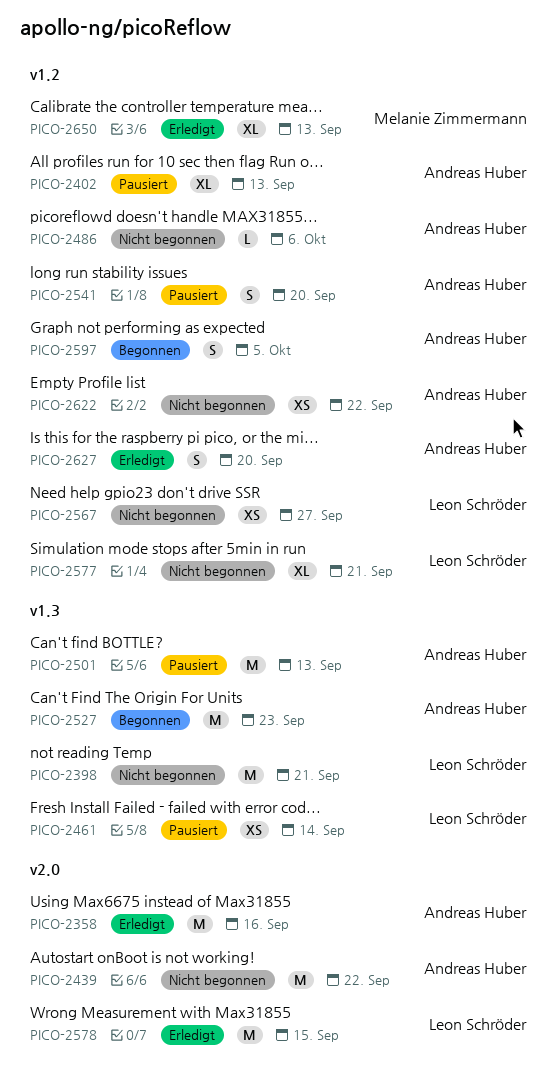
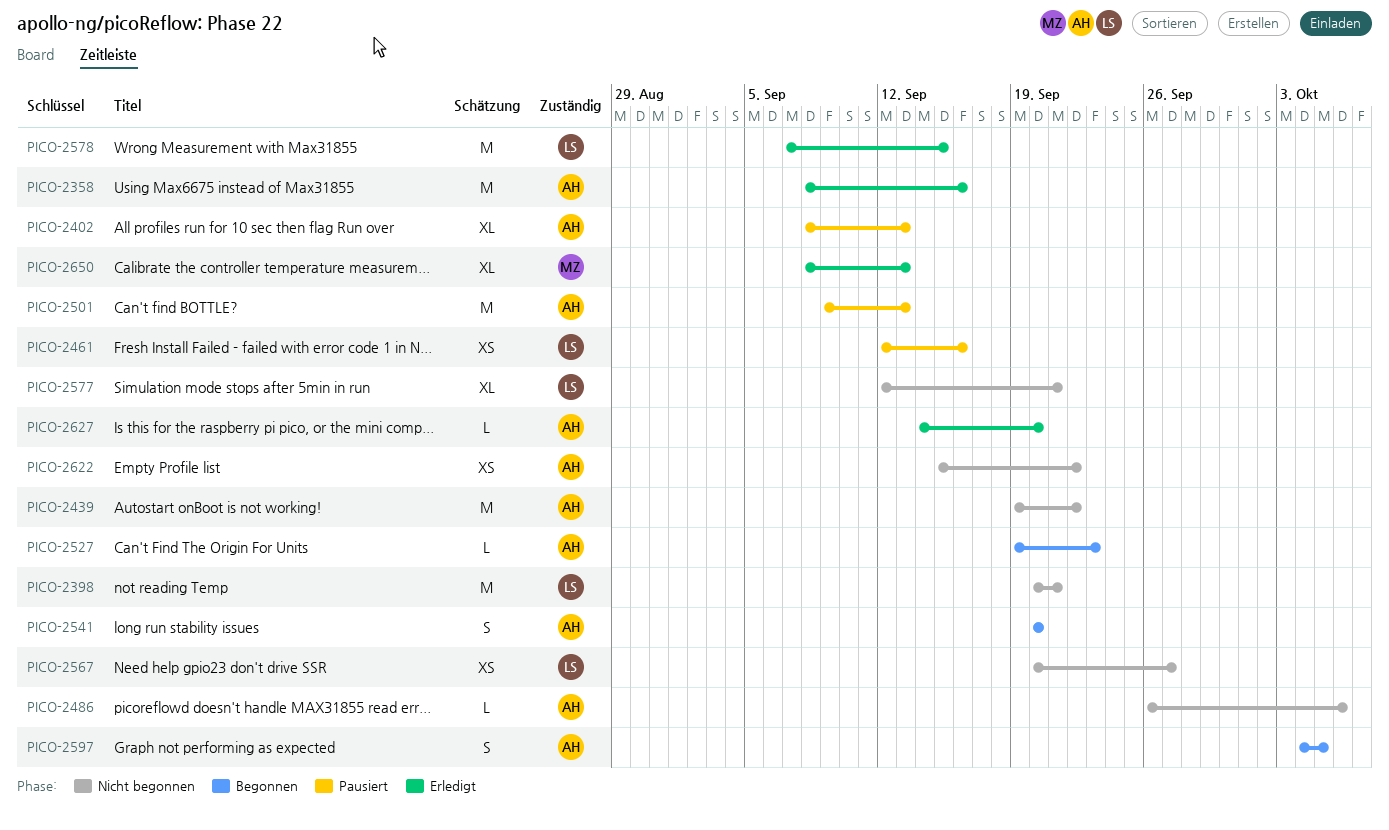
PICO-2461, due: Sep 14 -> Sep 16
PICO-2527, estimate: M -> L
PICO-2541, status: Pausiert -> Begonnen
PICO-2627, estimate: S -> L

